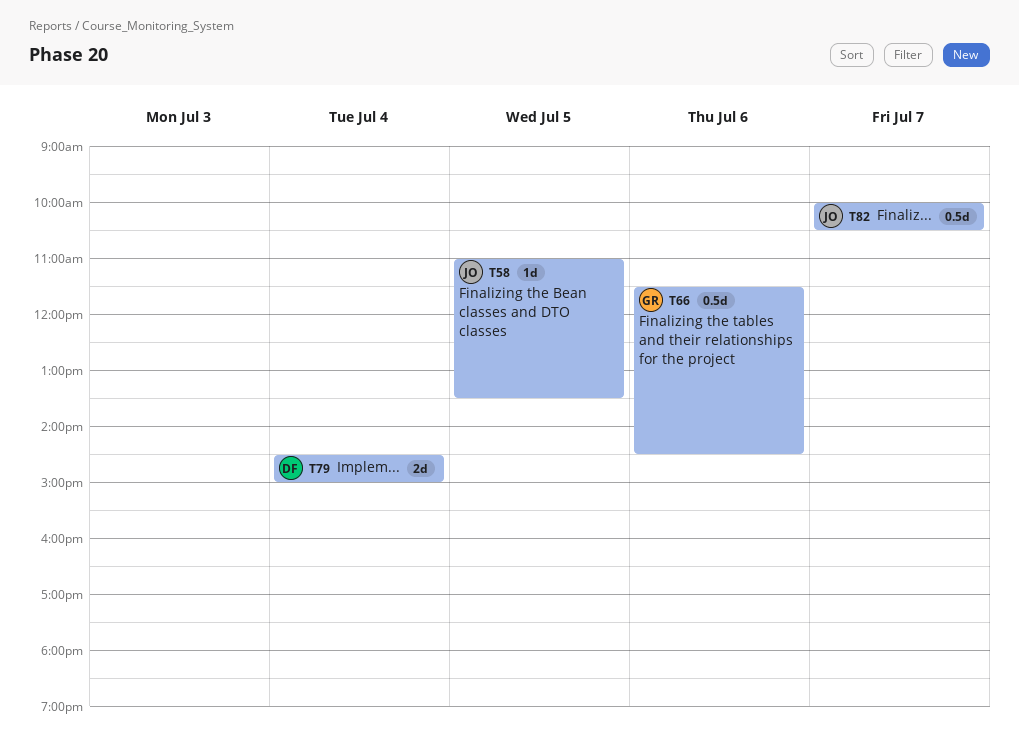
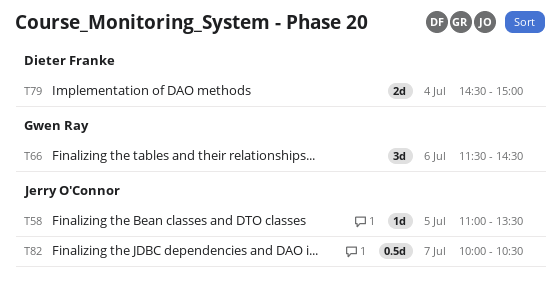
T66, estimate: 0.5d -> 3d

